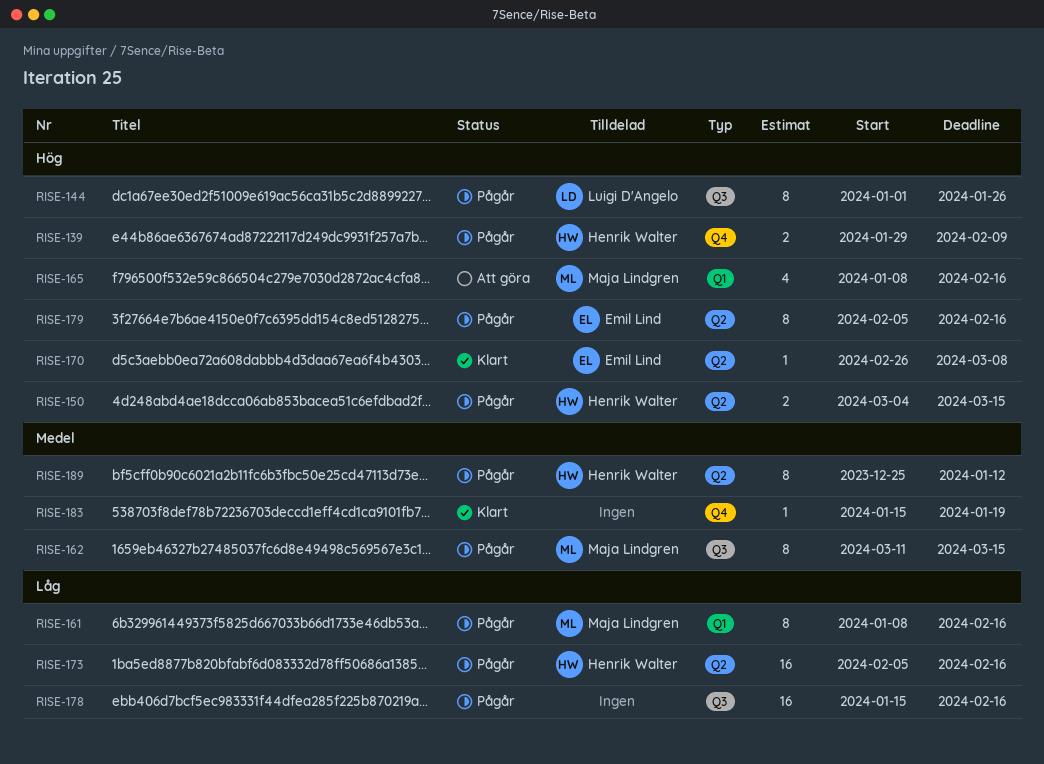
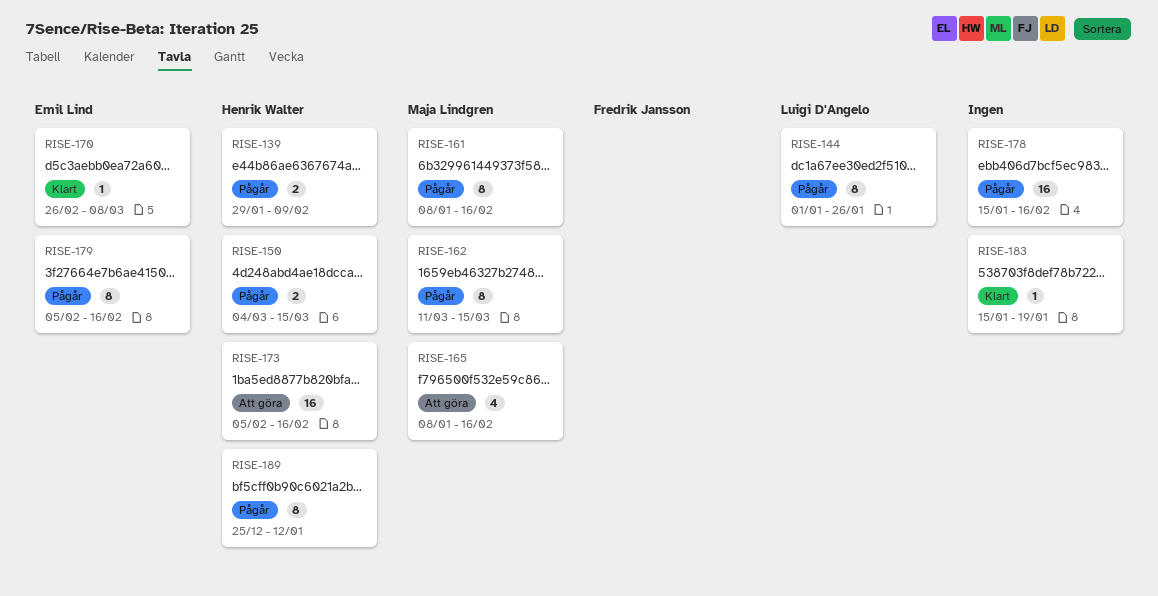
RISE-173, status: Pågår -> Att göra

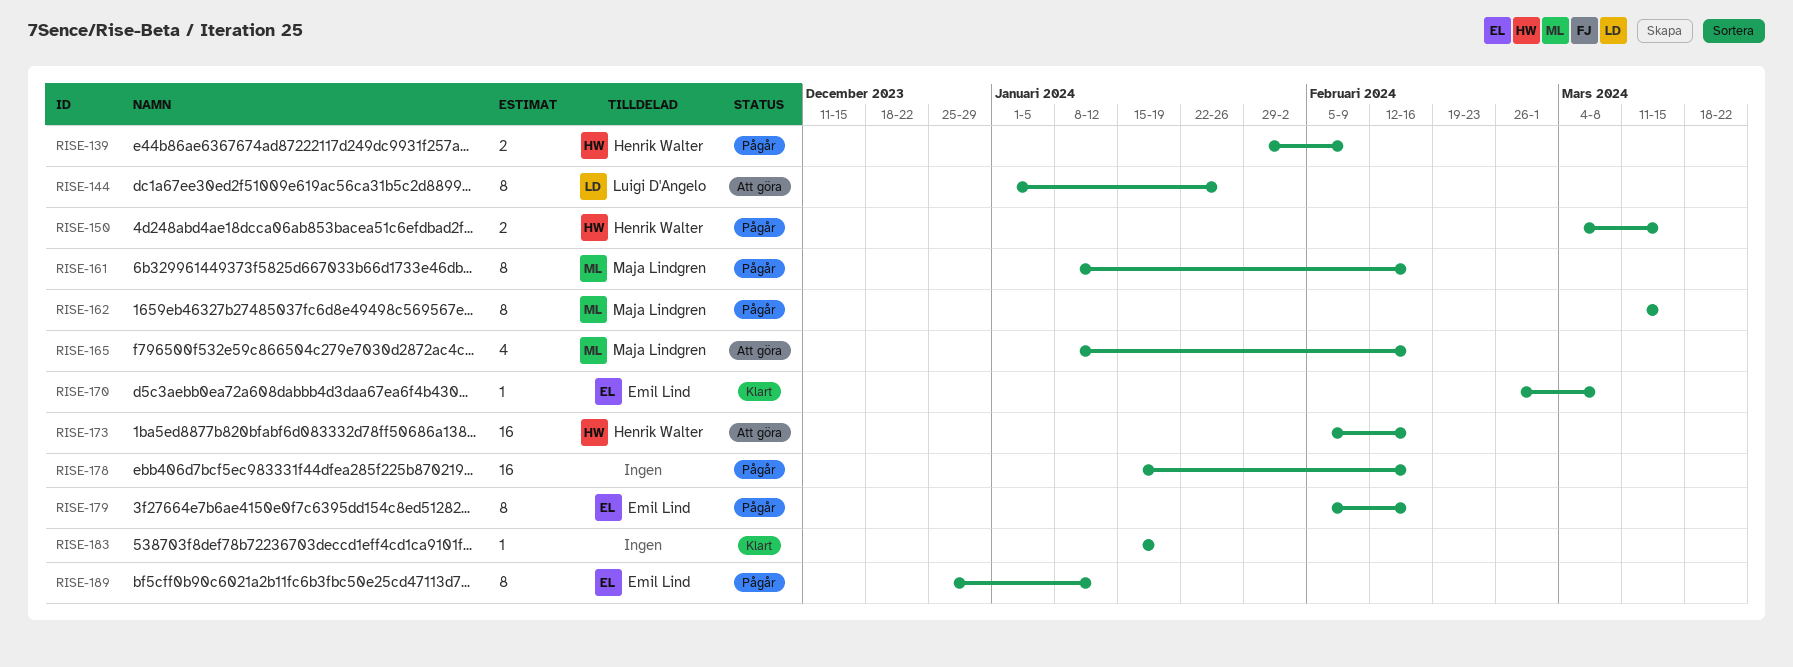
RISE-144, status: Pågår -> Att göra
RISE-189, owner: Henrik Walter -> Emil Lind

